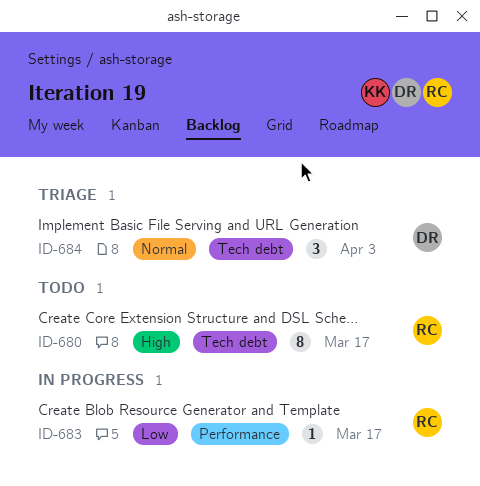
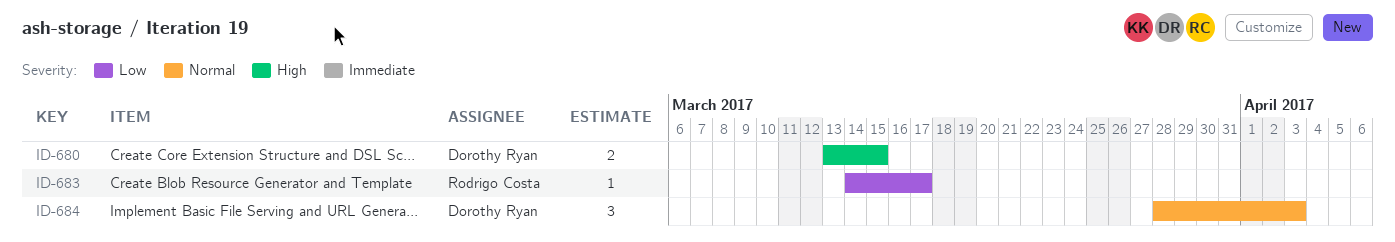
ID-680, owner: Rodrigo Costa -> Dorothy Ryan
ID-680, estimate: 8 -> 2
ID-680, due: Mar 17 -> Mar 15

